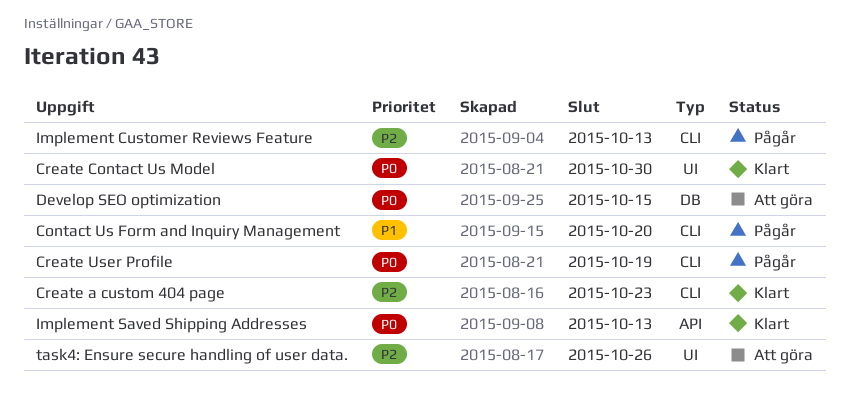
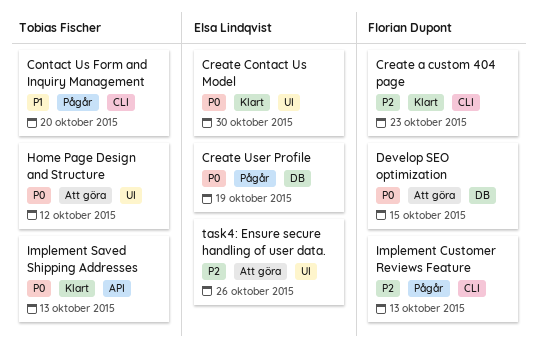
Create User Profile, label: CLI -> DB
Home Page Design and Structure: none -> present

